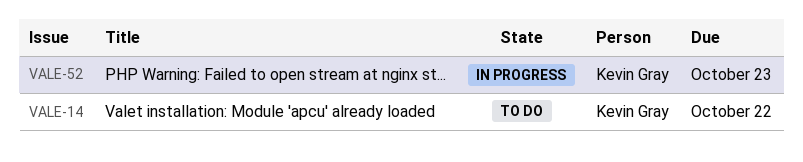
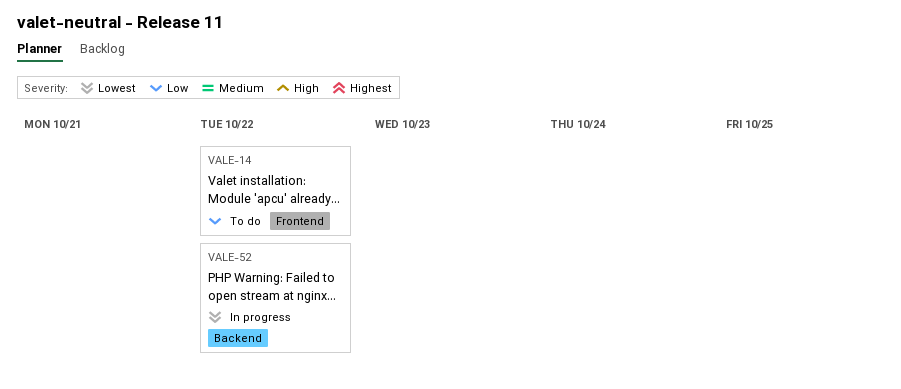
VALE-52, due: Oct 23 -> Oct 22

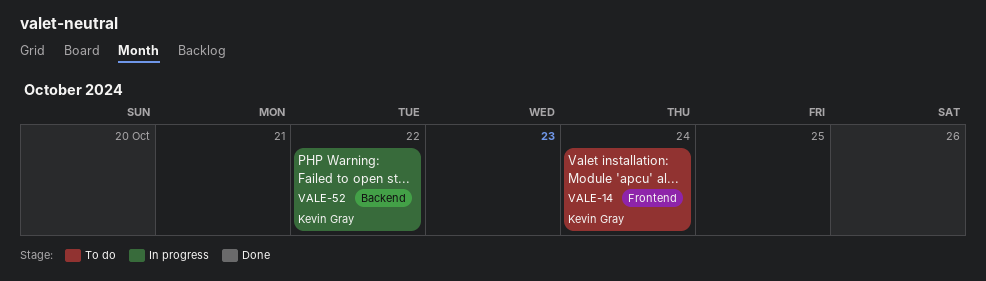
VALE-14, due: Oct 22 -> Oct 24

